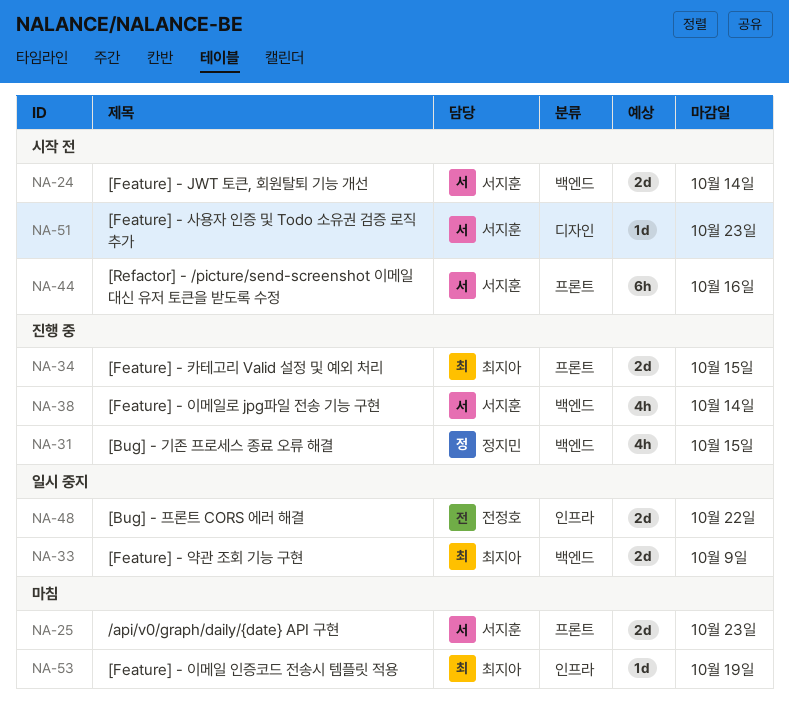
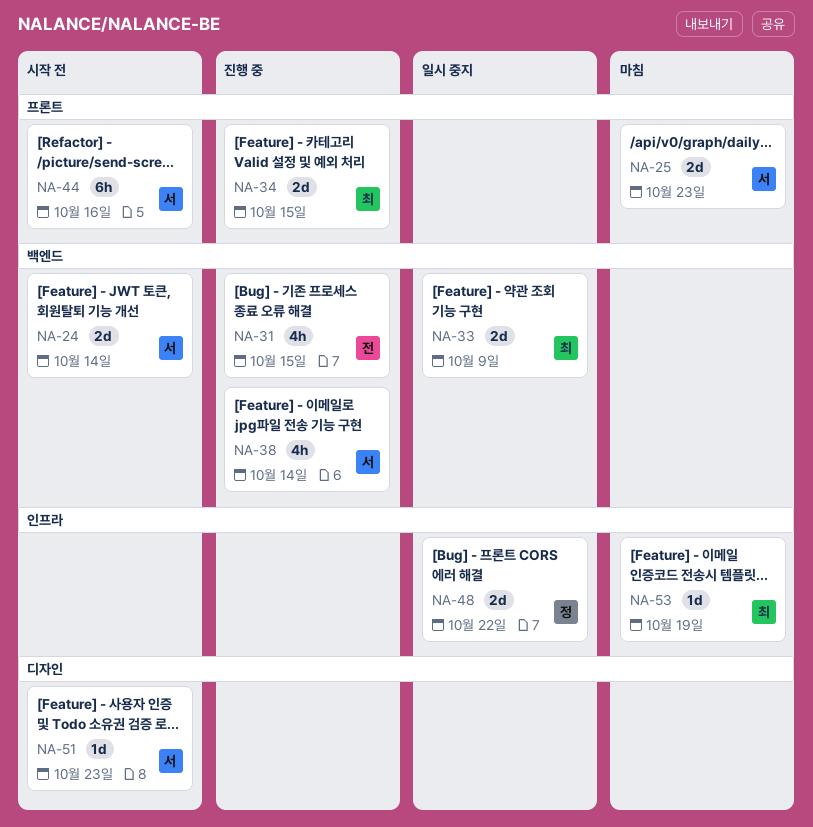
NA-31, owner: 정지민 -> 전정호
NA-48, owner: 전정호 -> 정지민

